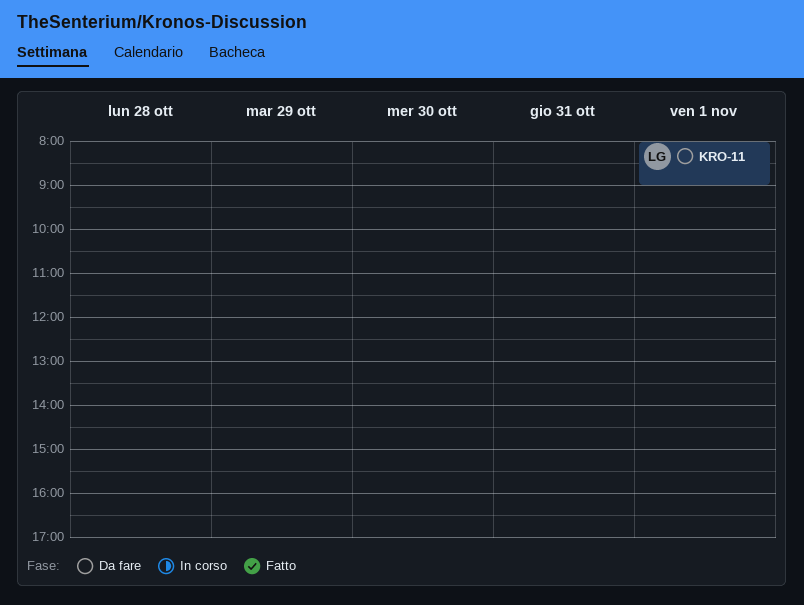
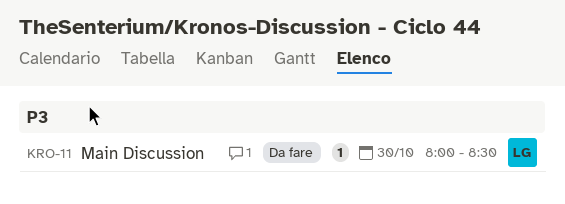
KRO-11, day: Nov 1 -> Oct 30
KRO-11, ends: 09:00 -> 08:30

